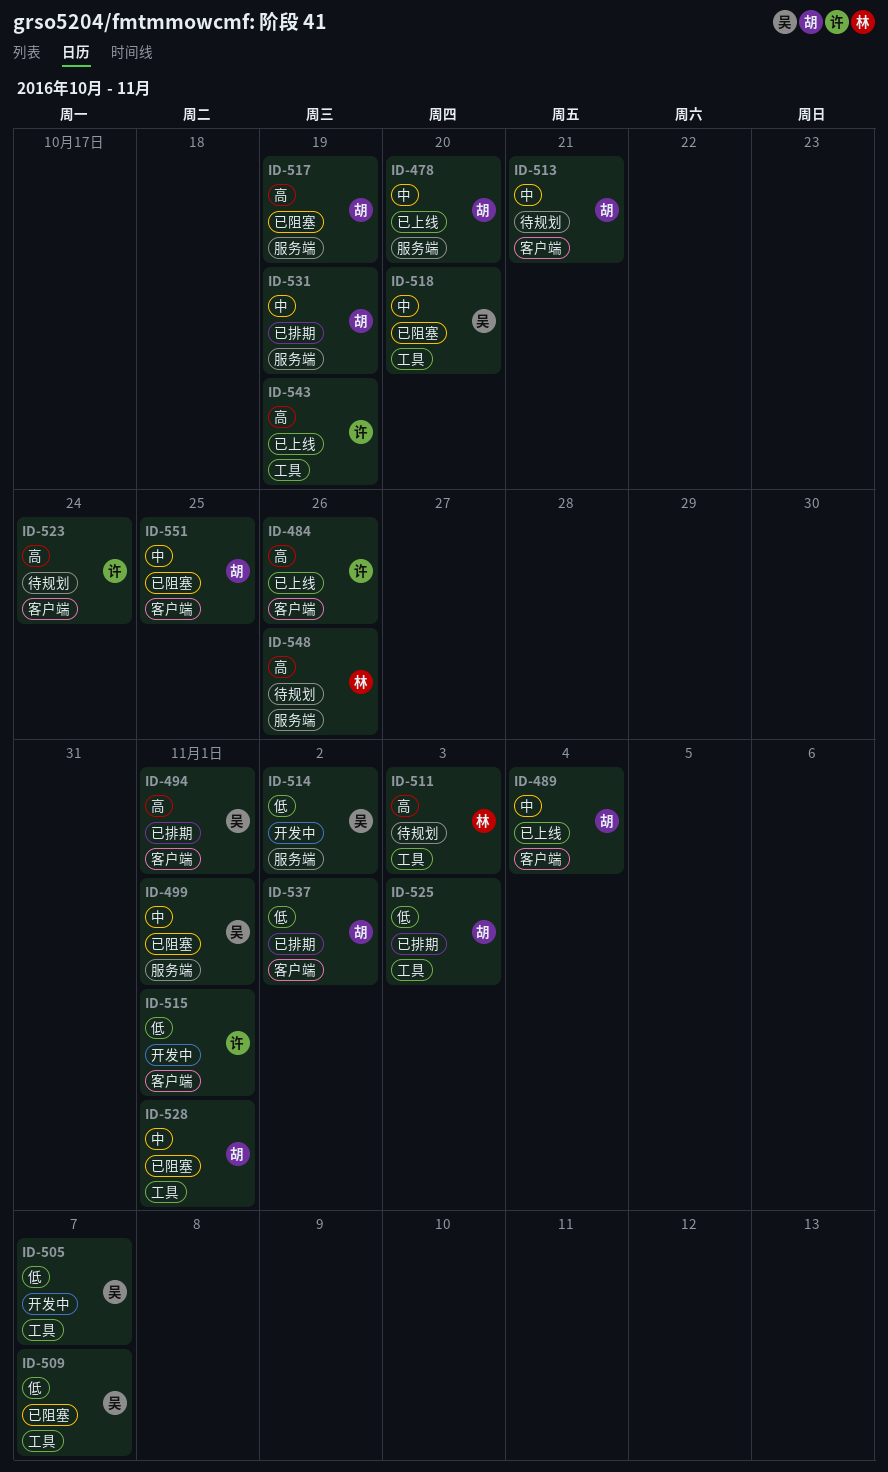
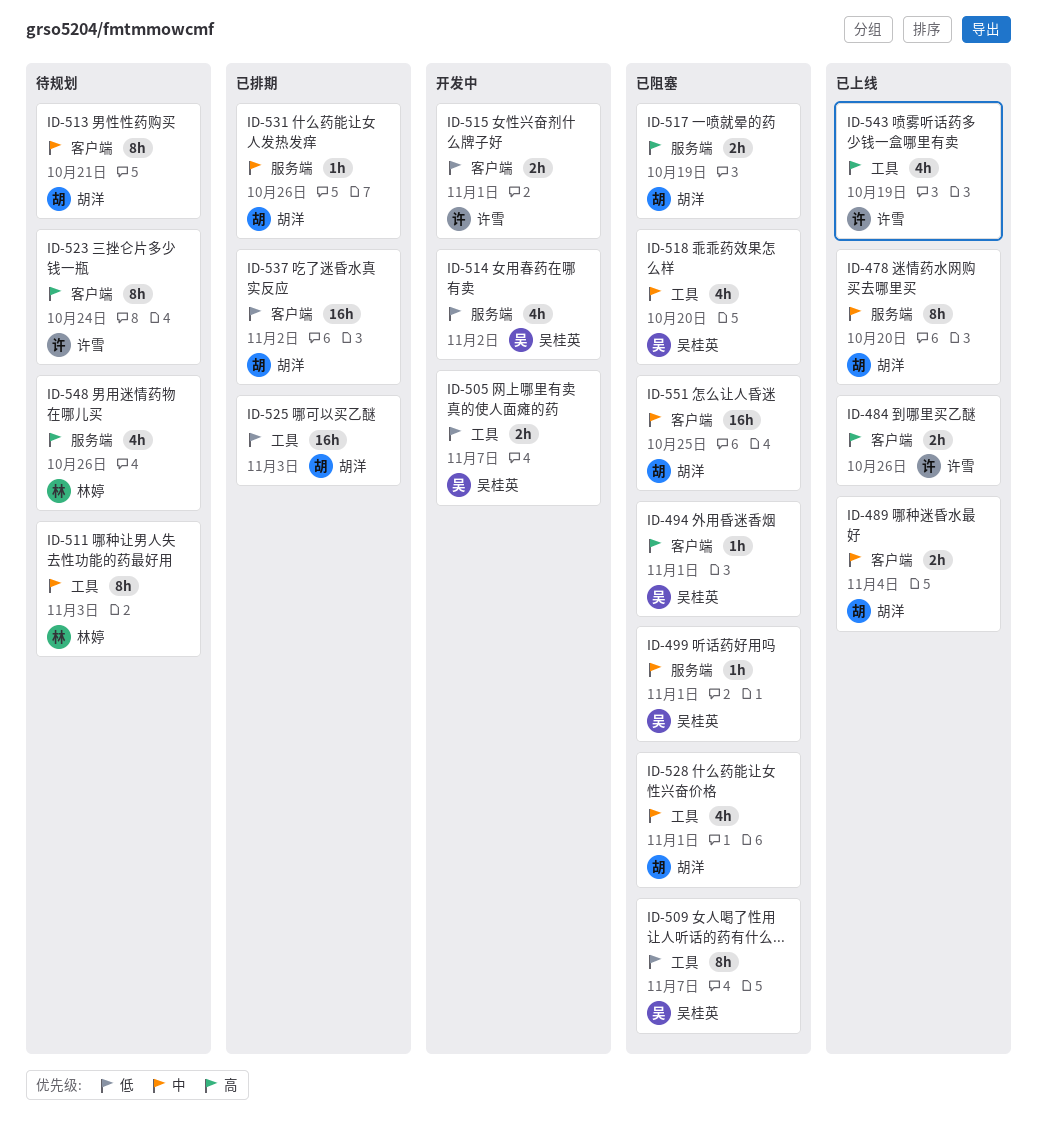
ID-494, status: 已排期 -> 已阻塞
ID-511, priority: 高 -> 中
ID-531, due: Oct 19 -> Oct 26

